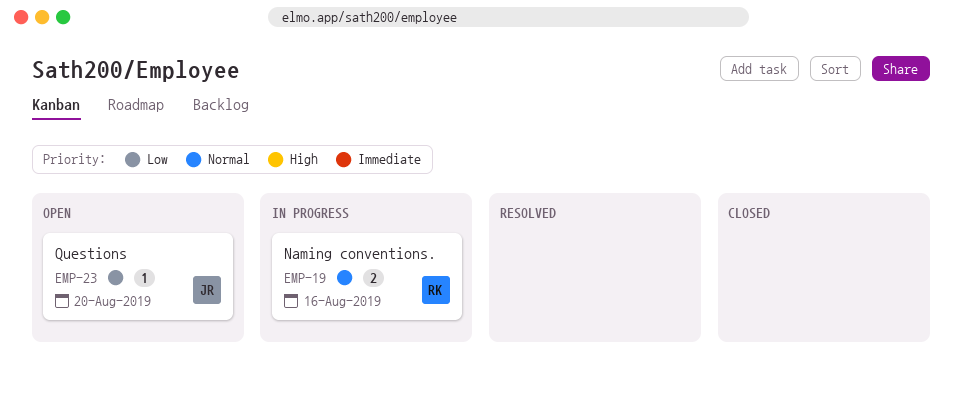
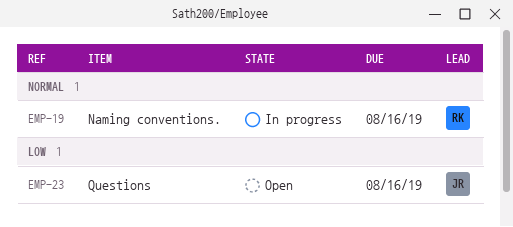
EMP-23, due: Aug 20 -> Aug 16

